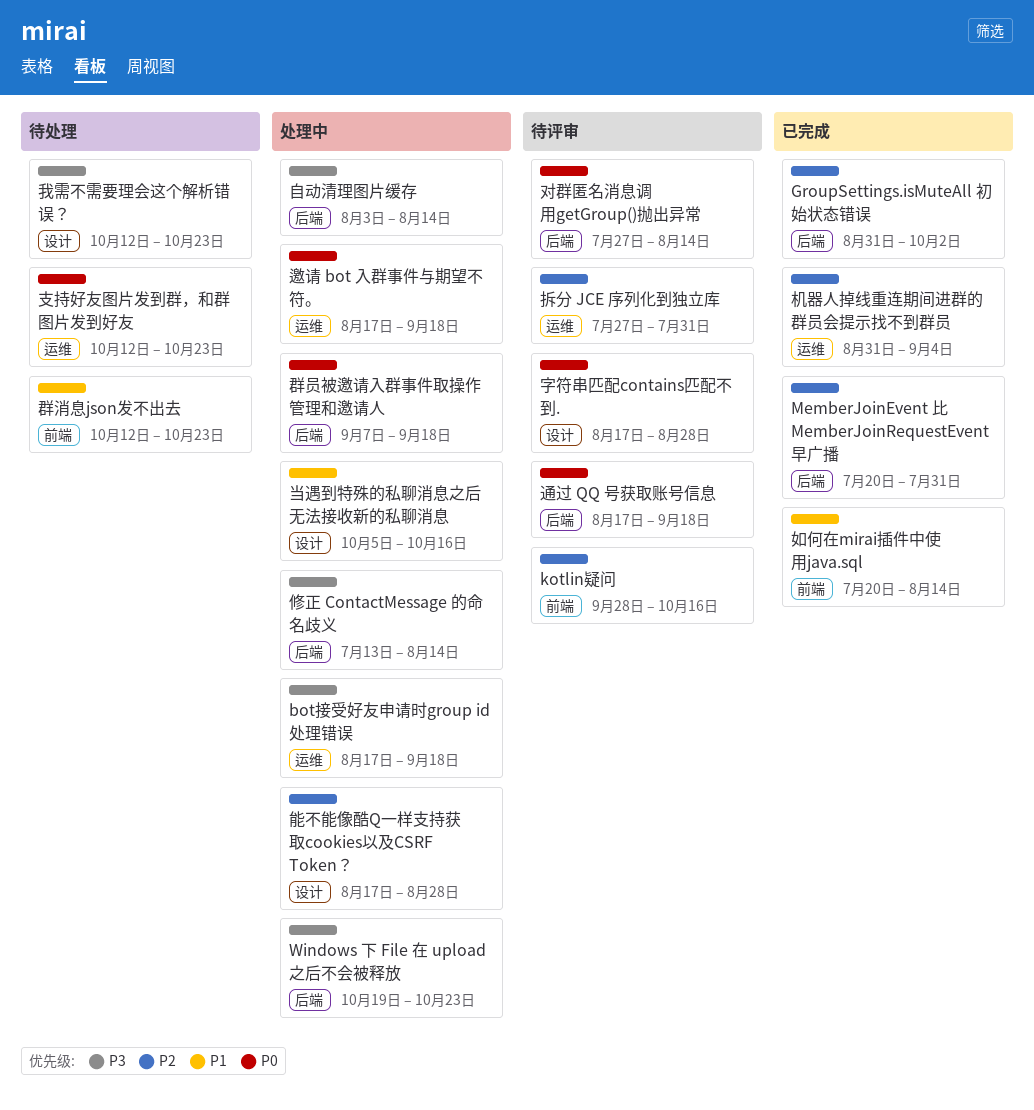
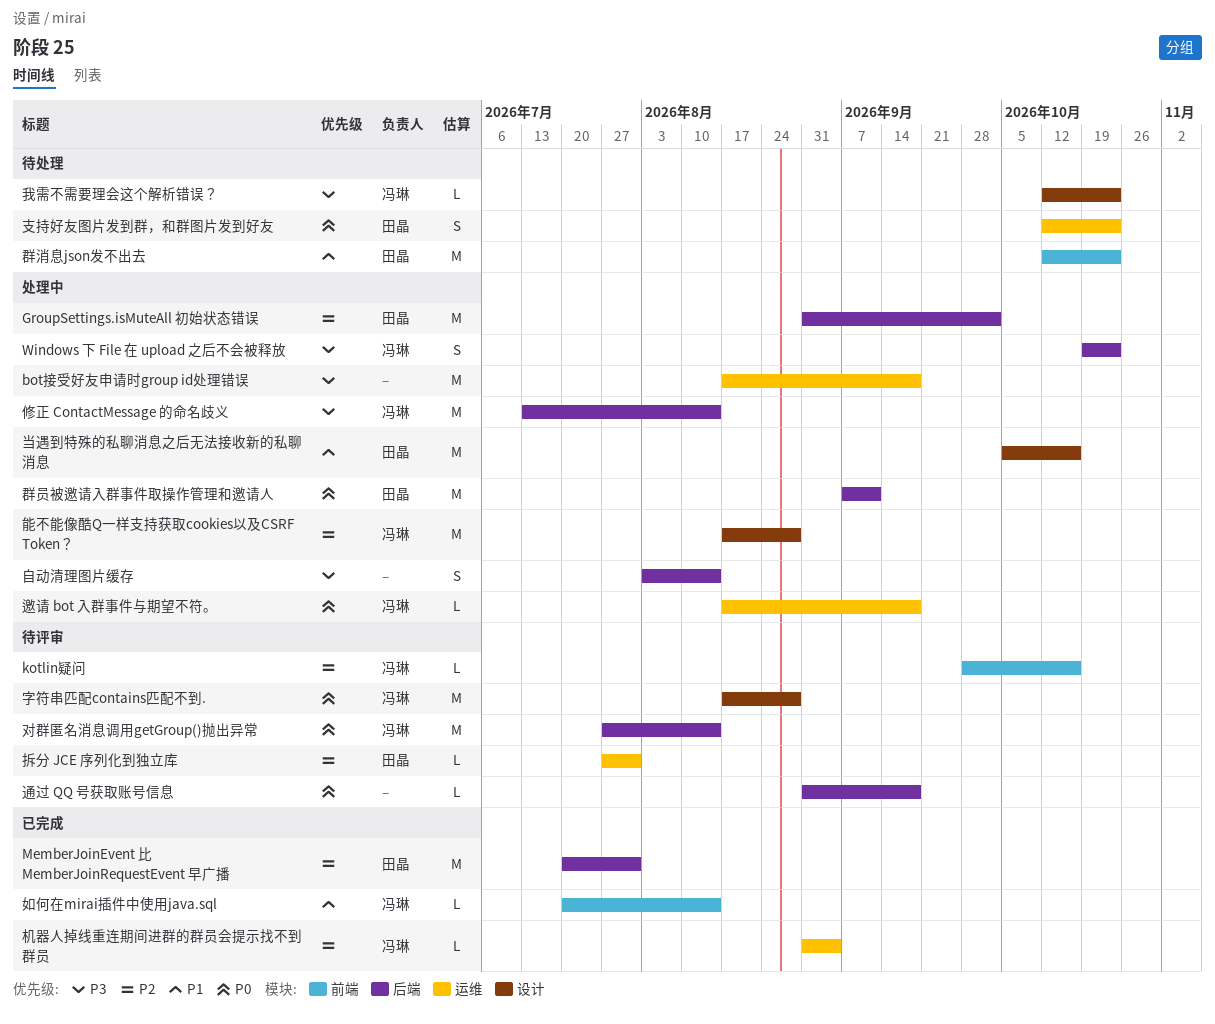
GroupSettings.isMuteAll 初始状态错误, status: 已完成 -> 处理中
群员被邀请入群事件取操作管理和邀请人, due: Sep 18 -> Sep 11
通过 QQ 号获取账号信息, start: Aug 17 -> Aug 31

